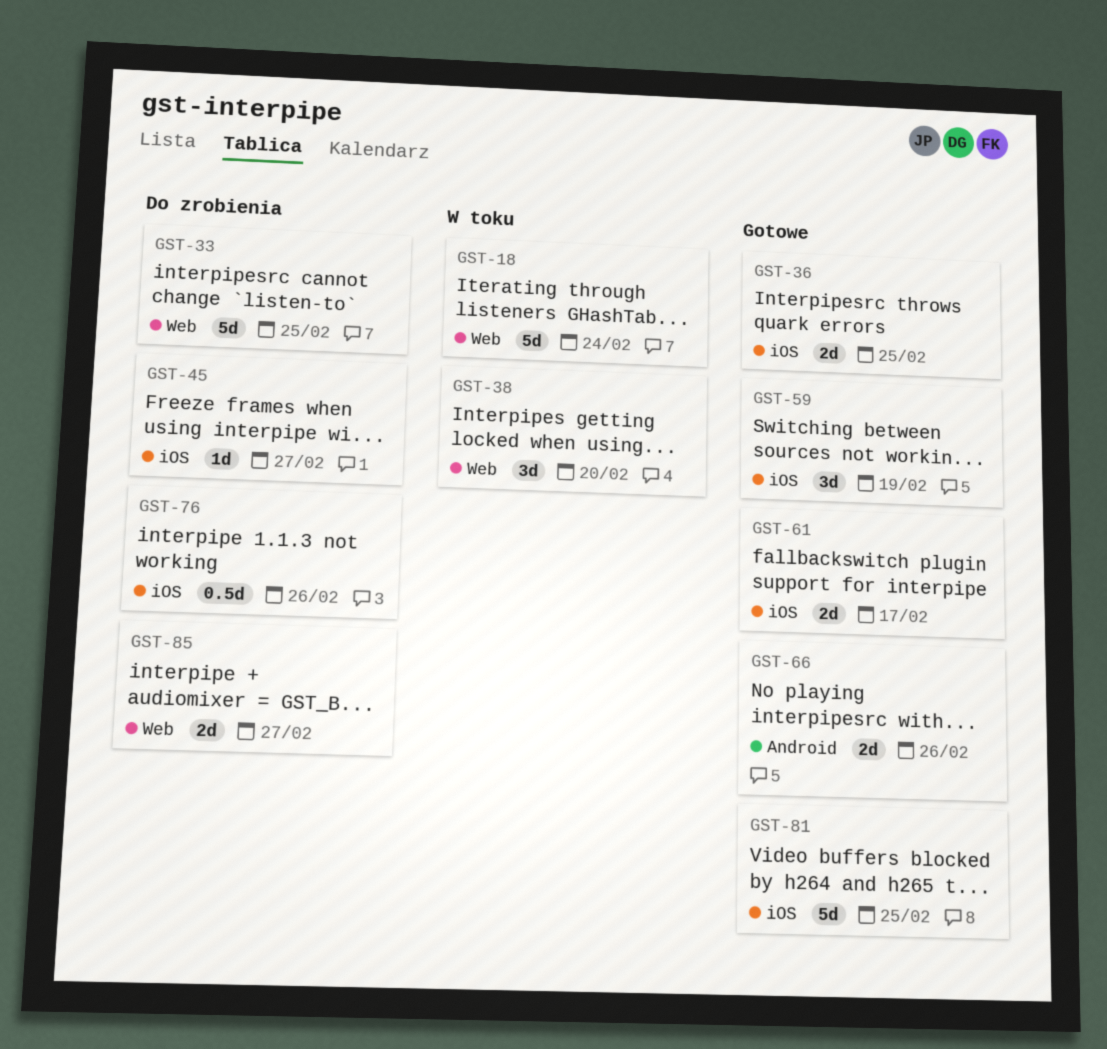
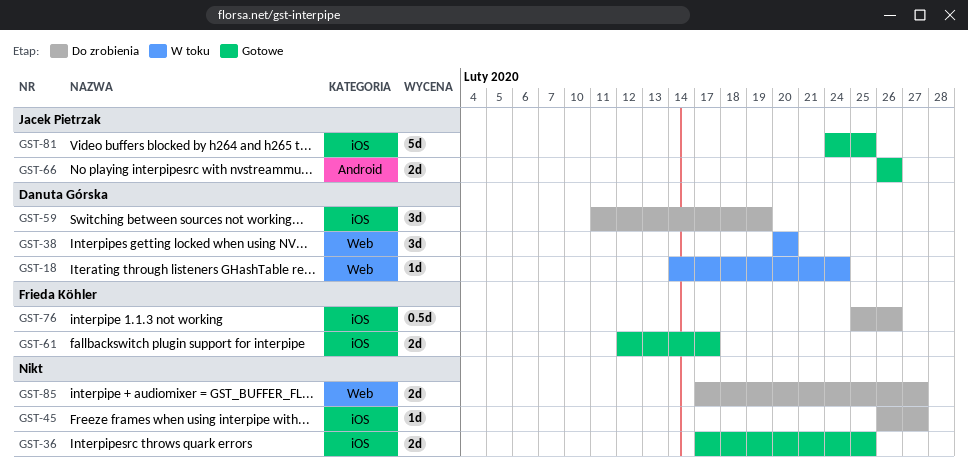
GST-18, estimate: 5d -> 1d
GST-33: present -> none
GST-59, status: Gotowe -> Do zrobienia

